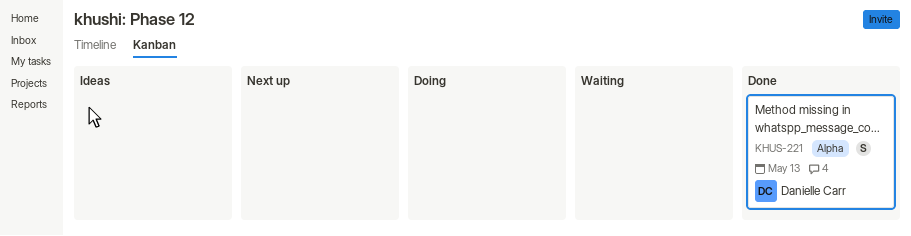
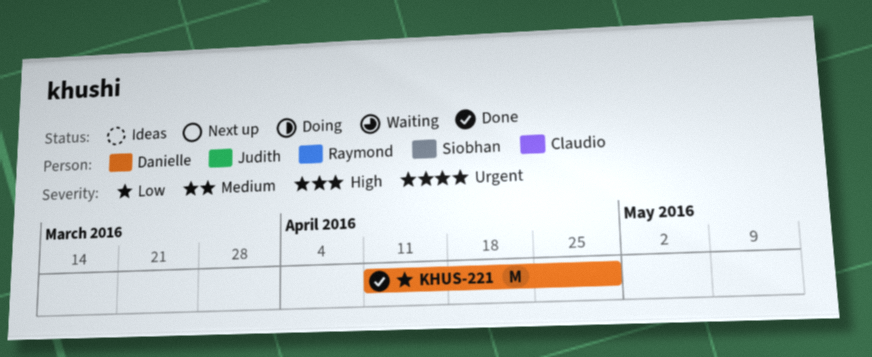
KHUS-221, estimate: S -> M
KHUS-221, due: May 13 -> Apr 29

